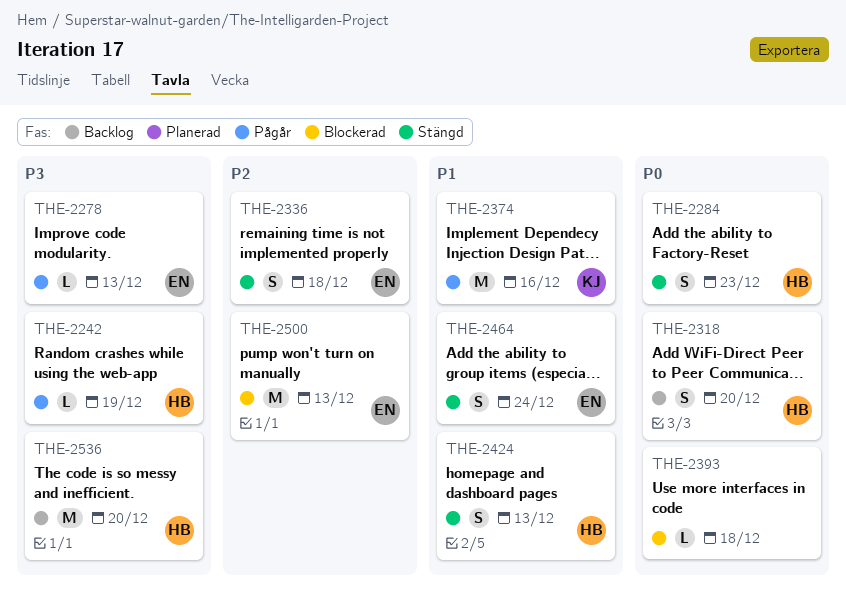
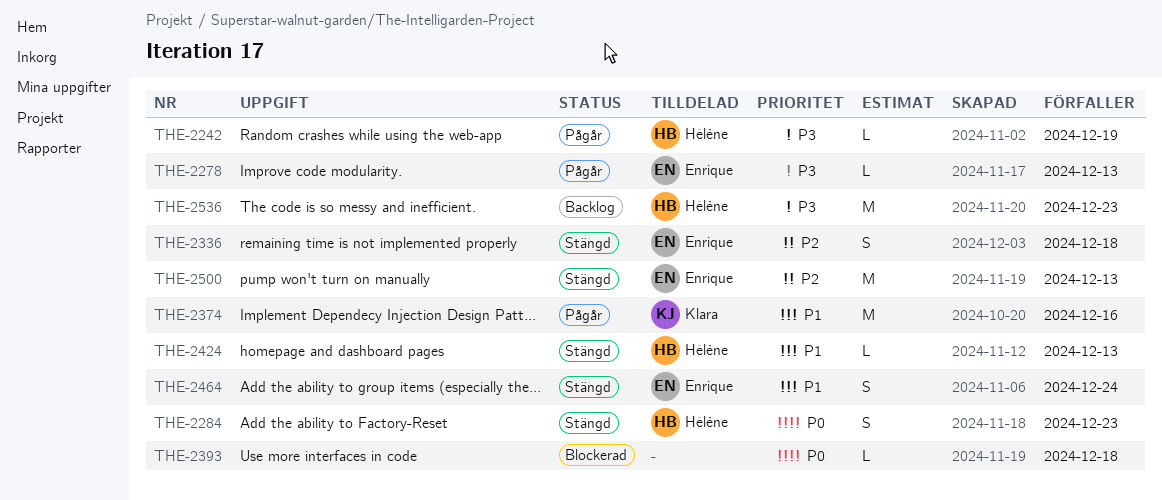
THE-2318: present -> none
THE-2424, estimate: S -> L
THE-2500, status: Blockerad -> Stängd
THE-2536, due: Dec 20 -> Dec 23

